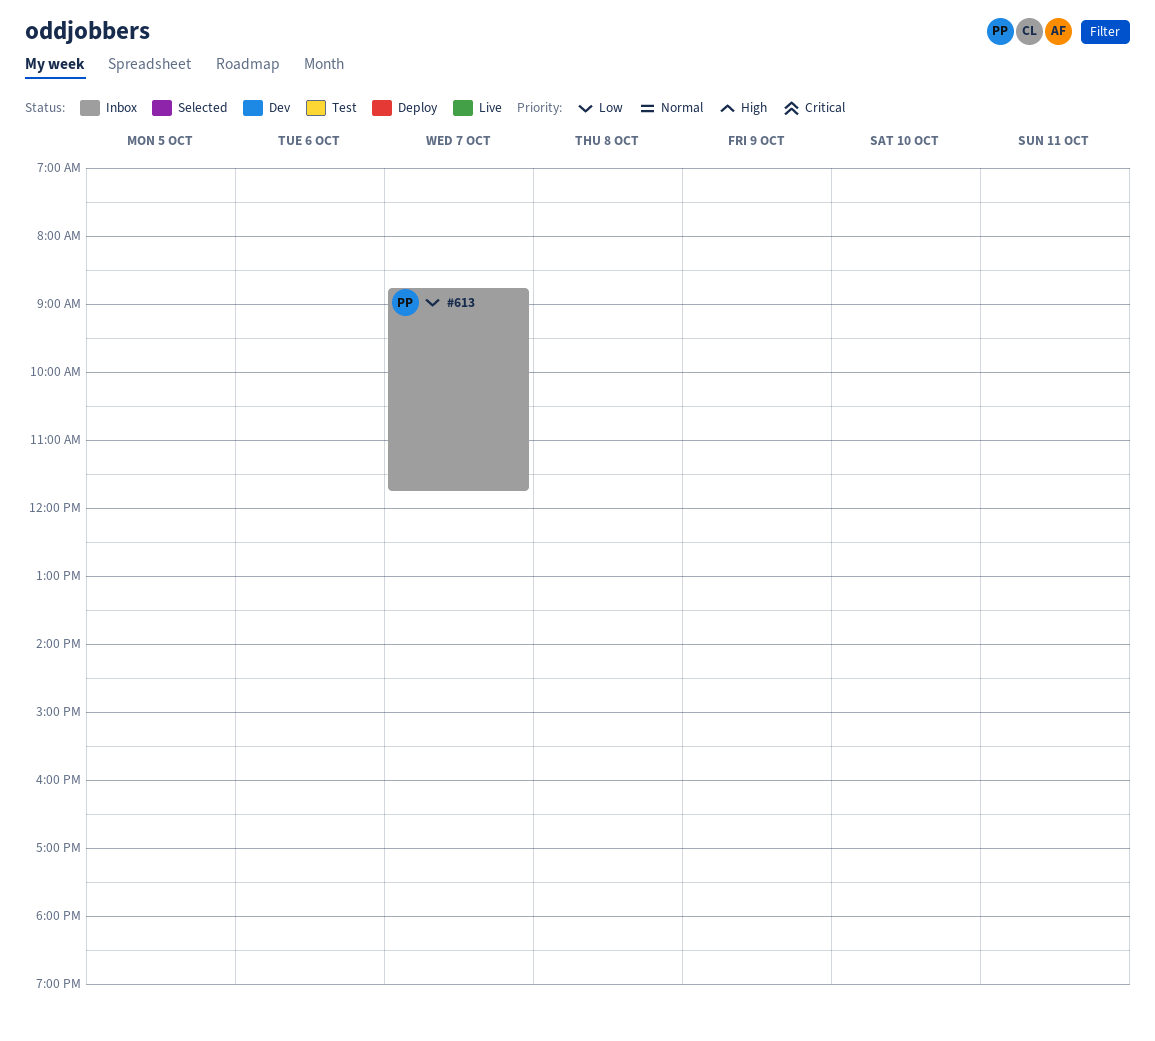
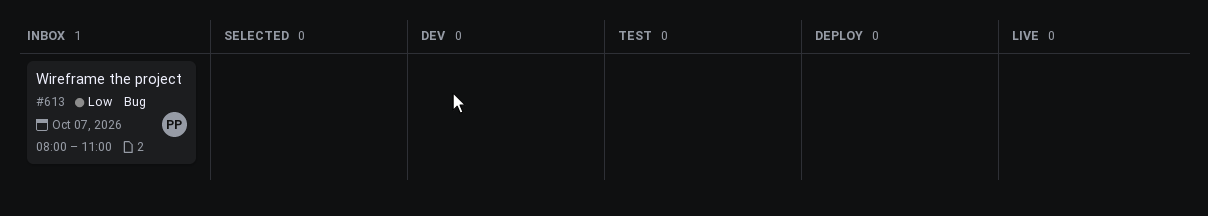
#613, begins: 08:45 -> 08:00
#613, ends: 11:45 -> 11:00

